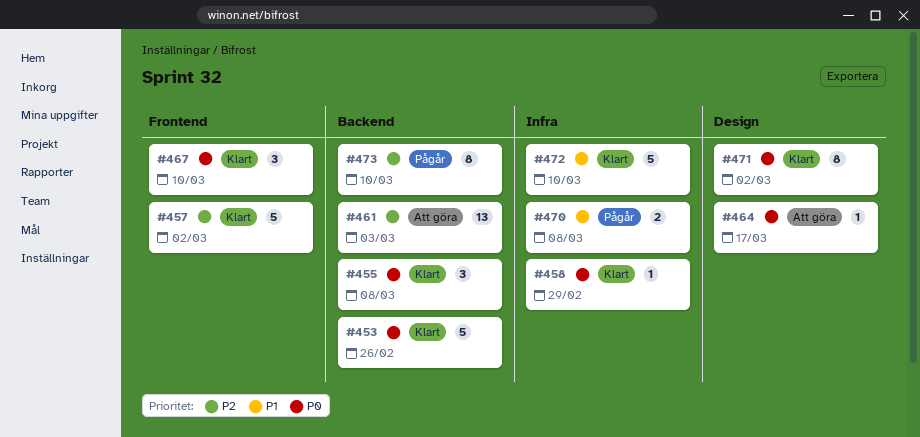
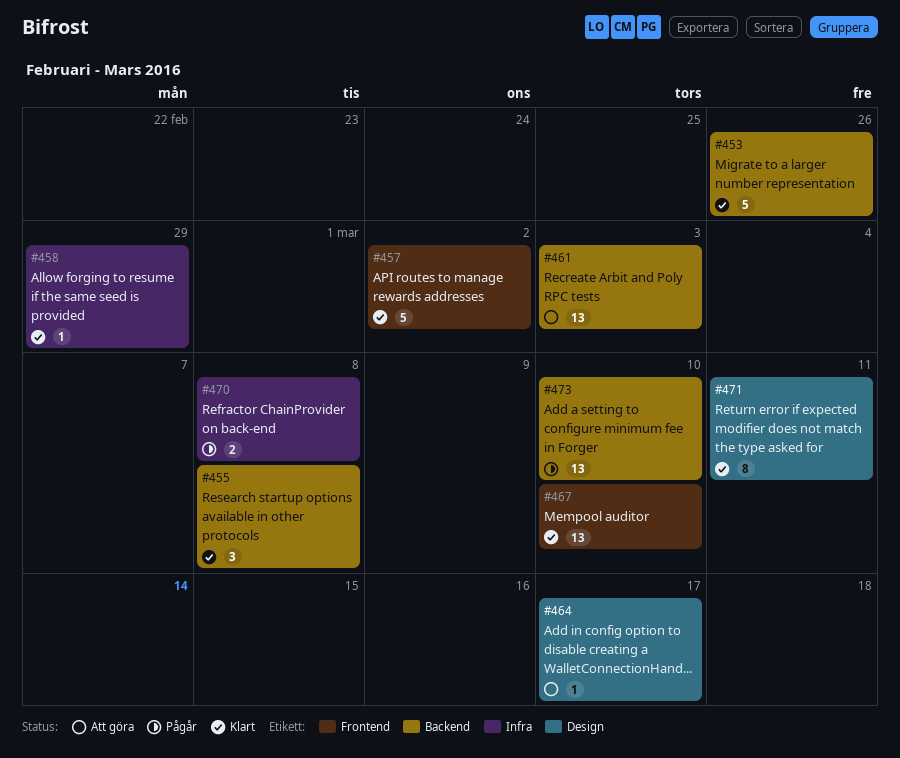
#467, estimate: 3 -> 13
#471, due: Mar 2 -> Mar 11
#472: present -> none
#473, estimate: 8 -> 13

